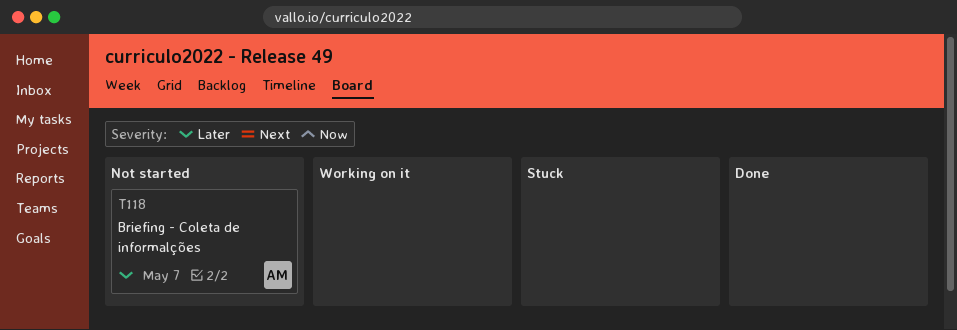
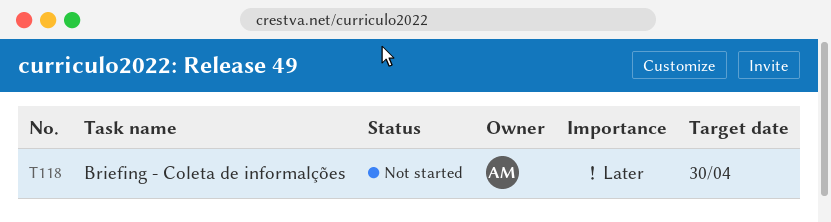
T118, due: May 7 -> Apr 30

